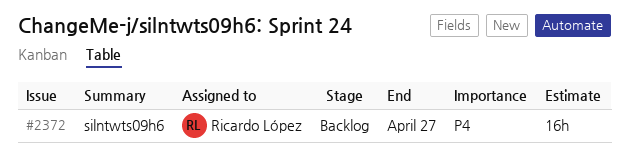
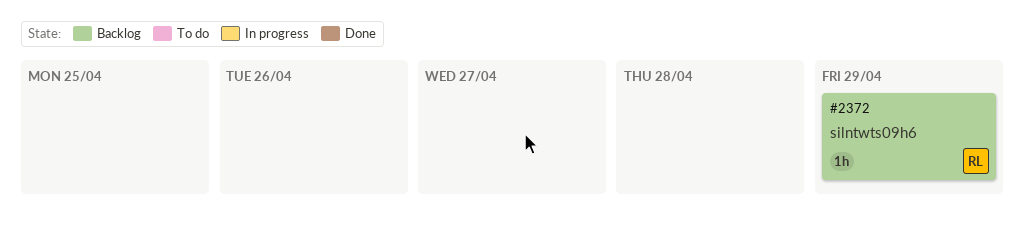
#2372, estimate: 16h -> 1h
#2372, due: Apr 27 -> Apr 29

